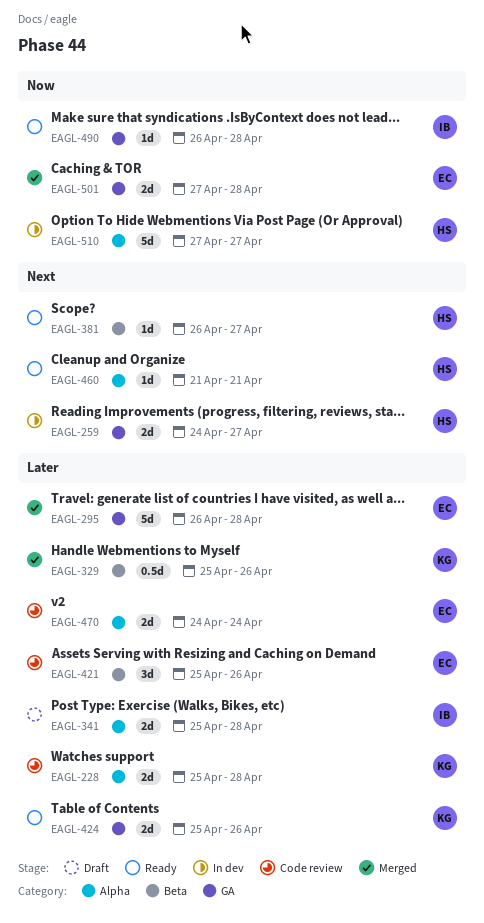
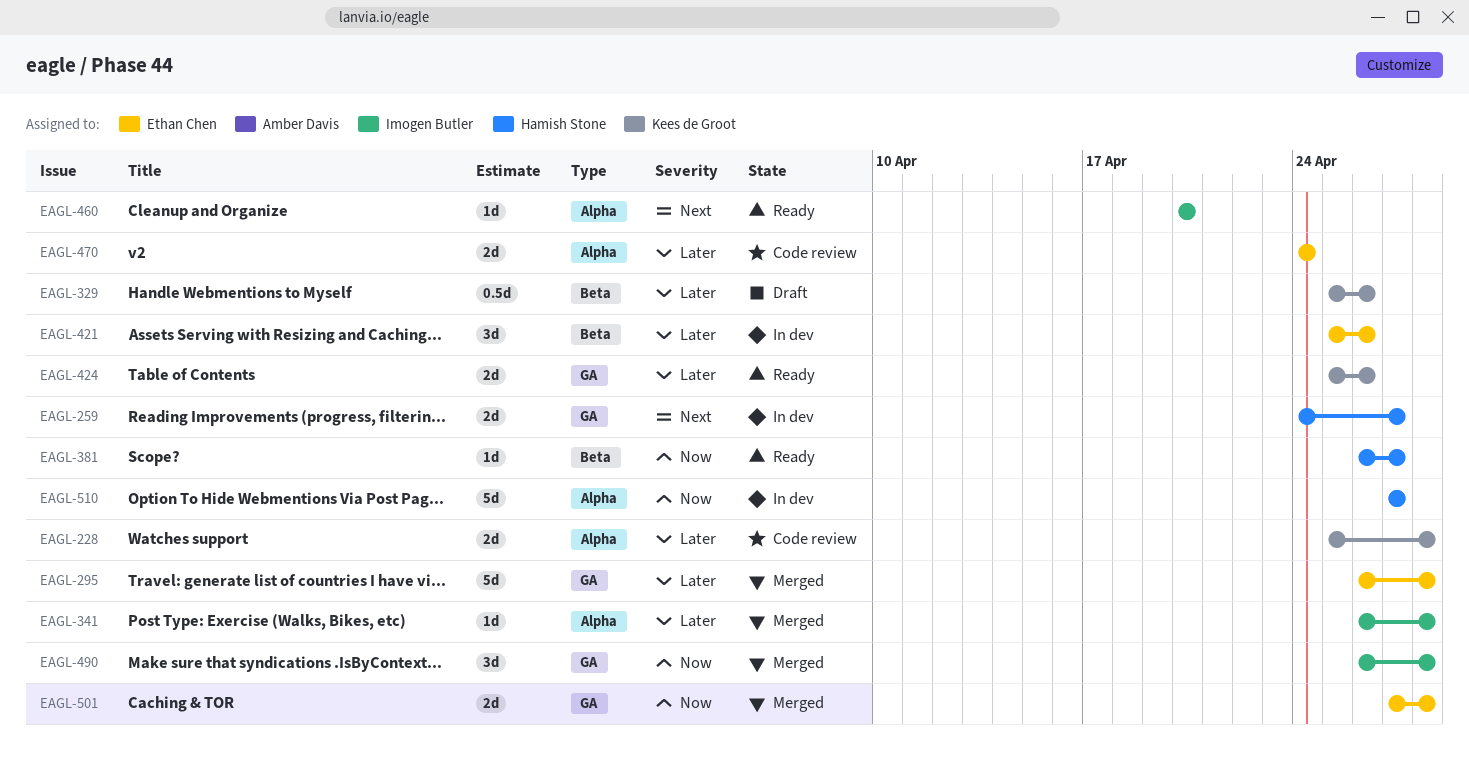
EAGL-329, status: Merged -> Draft
EAGL-341, status: Draft -> Merged
EAGL-341, estimate: 2d -> 1d
EAGL-341, start: Apr 25 -> Apr 26
EAGL-381, priority: Next -> Now
EAGL-421, status: Code review -> In dev
EAGL-460, owner: Hamish Stone -> Imogen Butler
EAGL-460, start: Apr 21 -> Apr 20
EAGL-460, due: Apr 21 -> Apr 20
EAGL-490, status: Ready -> Merged
EAGL-490, estimate: 1d -> 3d

